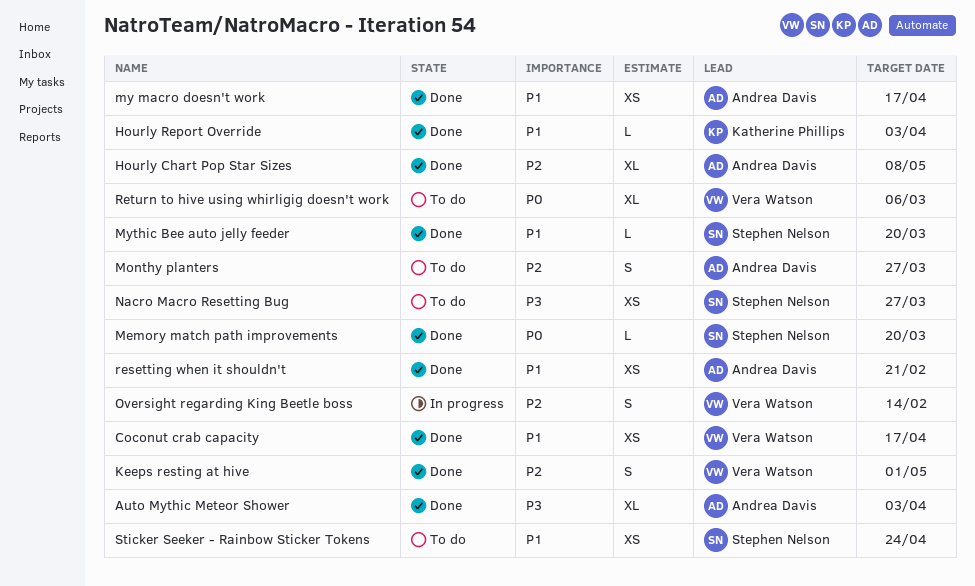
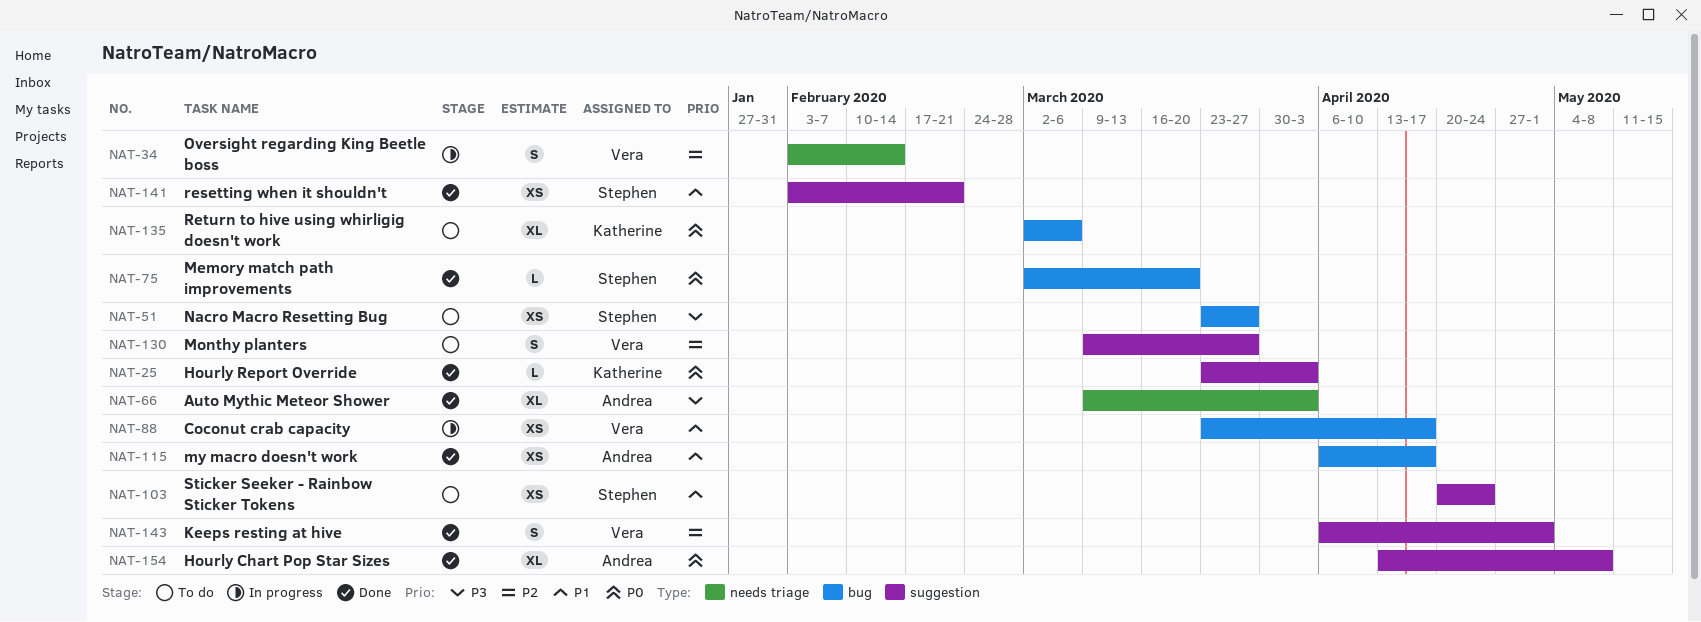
Coconut crab capacity, status: Done -> In progress
Hourly Chart Pop Star Sizes, priority: P2 -> P0
Hourly Report Override, priority: P1 -> P0
Monthy planters, owner: Andrea Davis -> Vera Watson
Mythic Bee auto jelly feeder: present -> none
resetting when it shouldn't, owner: Andrea Davis -> Stephen Nelson
Return to hive using whirligig doesn't work, owner: Vera Watson -> Katherine Phillips

